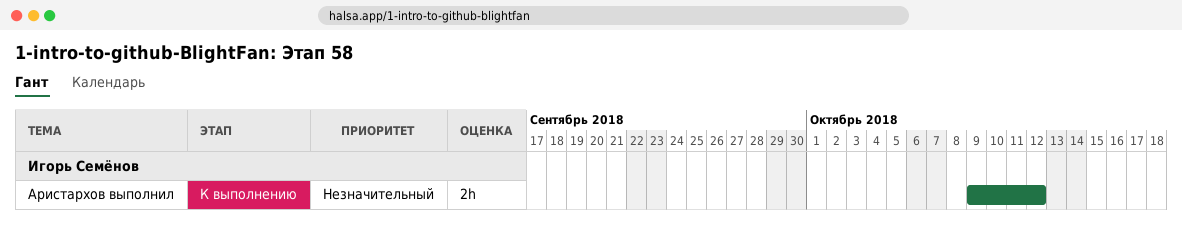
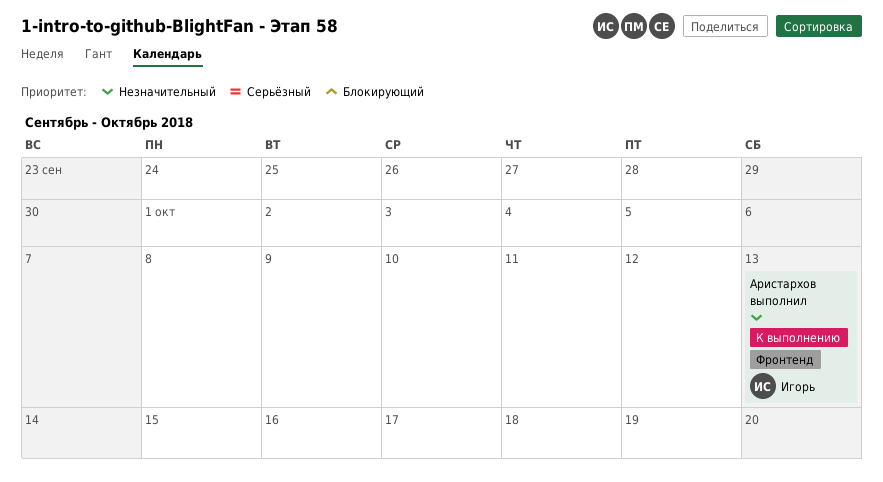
Аристархов выполнил, due: Oct 12 -> Oct 13

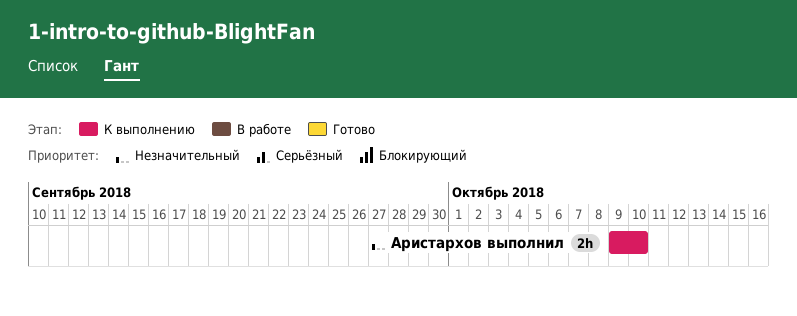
Аристархов выполнил, due: Oct 13 -> Oct 10

